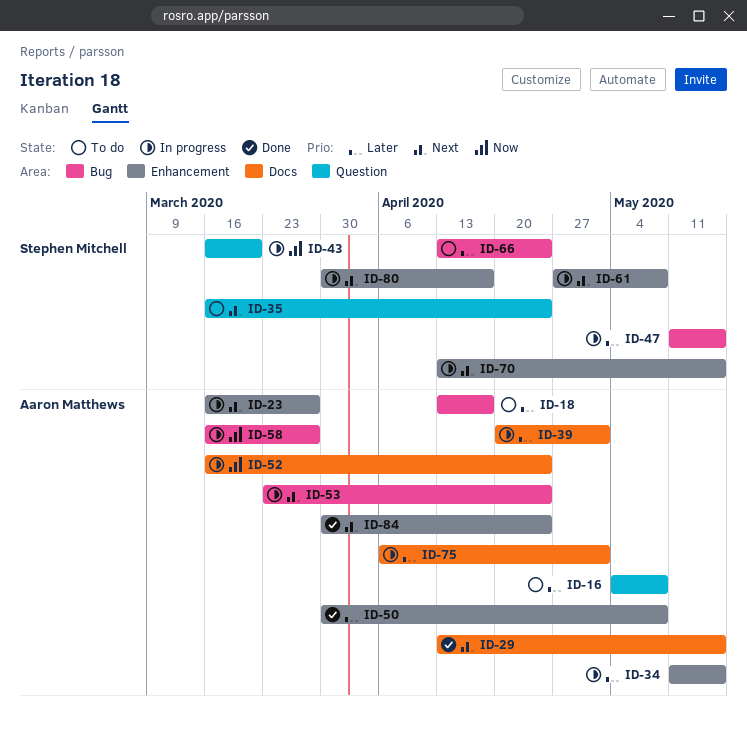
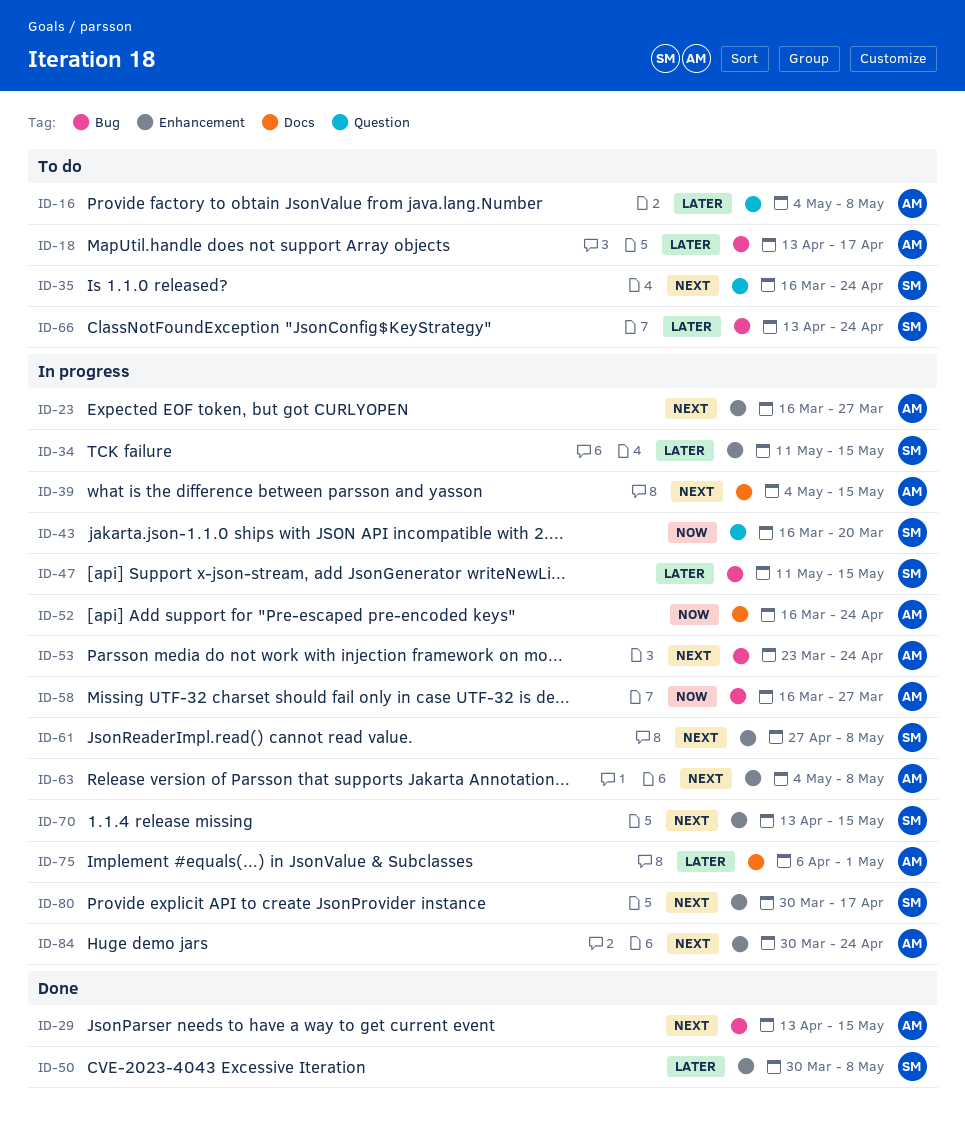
ID-29, label: Docs -> Bug
ID-34, owner: Aaron Matthews -> Stephen Mitchell
ID-39, priority: Later -> Next
ID-39, start: Apr 20 -> May 4
ID-39, due: May 1 -> May 15
ID-50, owner: Aaron Matthews -> Stephen Mitchell
ID-63: none -> present
ID-84, status: Done -> In progress

